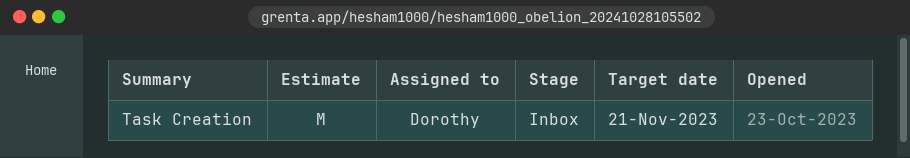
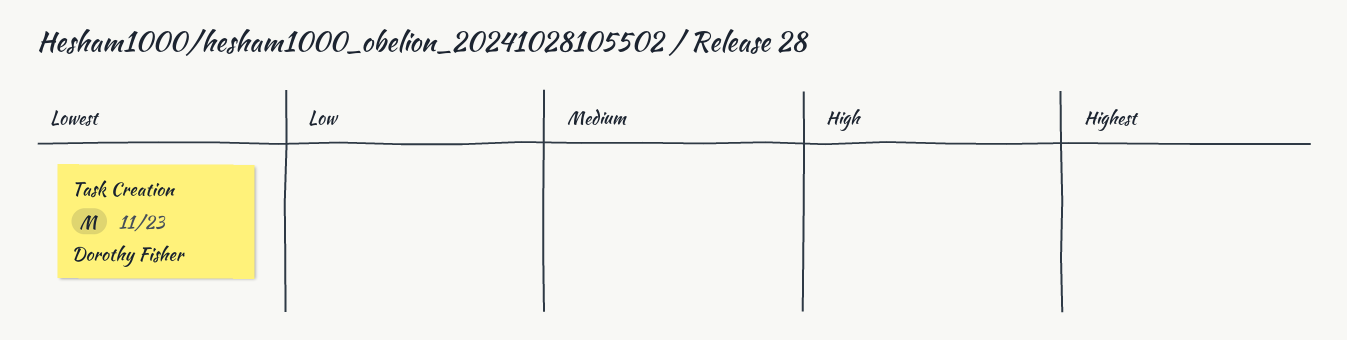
Task Creation, due: Nov 21 -> Nov 23

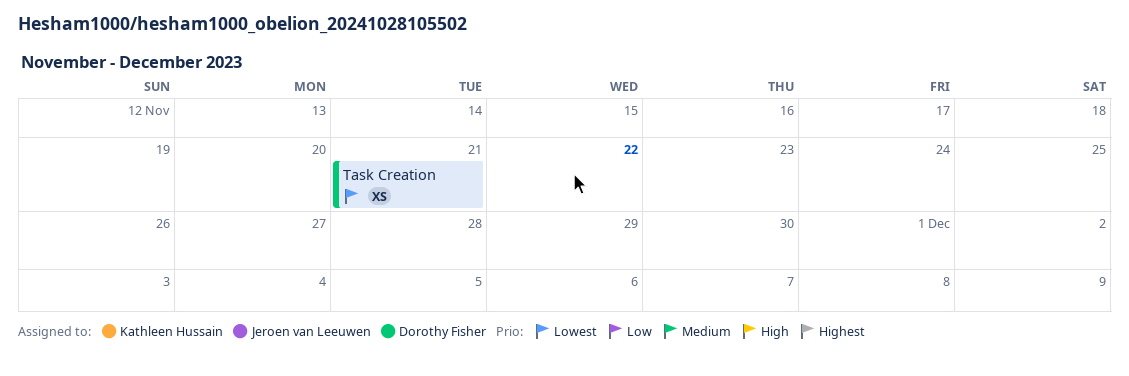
Task Creation, estimate: M -> XS
Task Creation, due: Nov 23 -> Nov 21

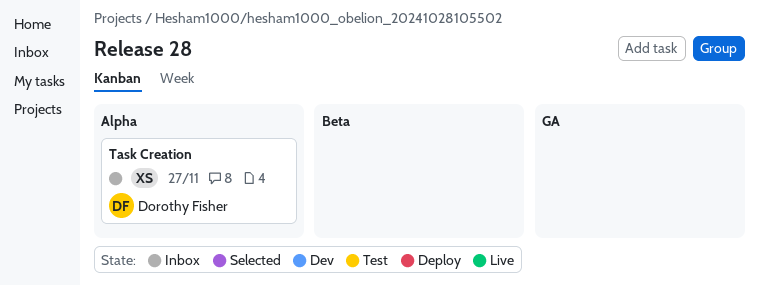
Task Creation, due: Nov 21 -> Nov 27

